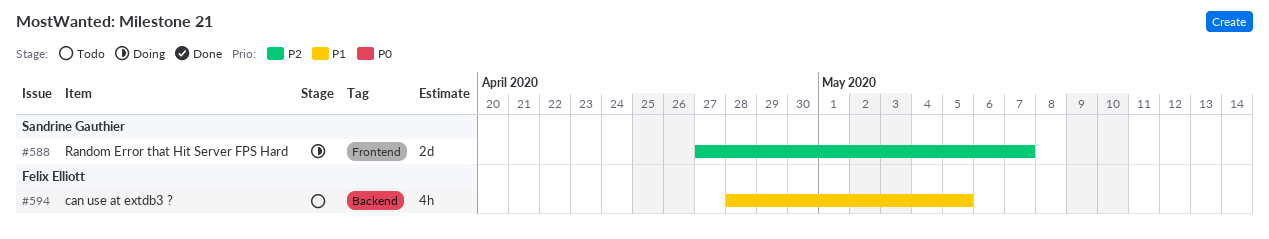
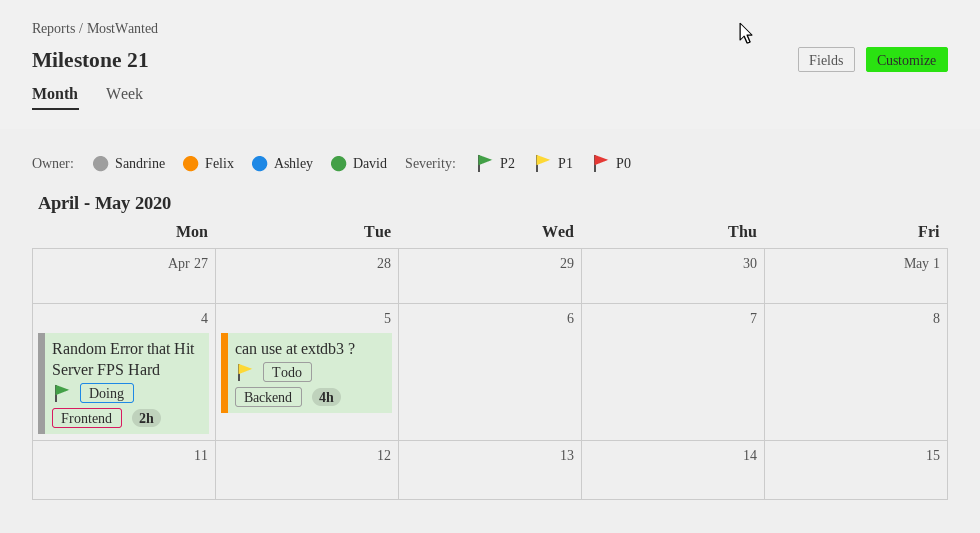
Random Error that Hit Server FPS Hard, estimate: 2d -> 2h
Random Error that Hit Server FPS Hard, due: May 7 -> May 4

